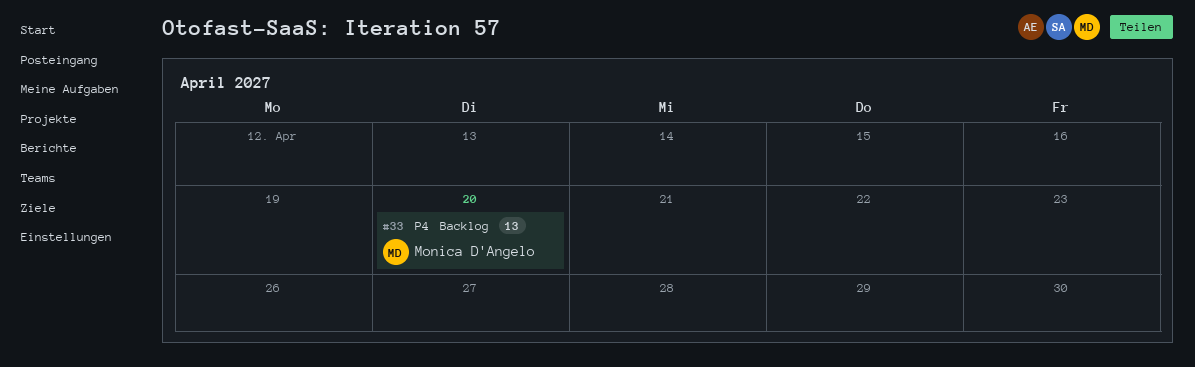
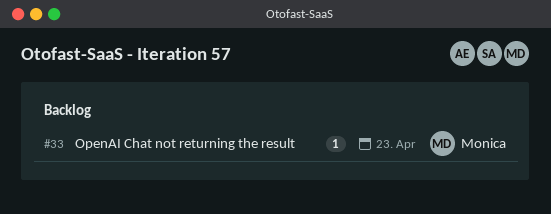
#33, estimate: 13 -> 1
#33, due: Apr 20 -> Apr 23

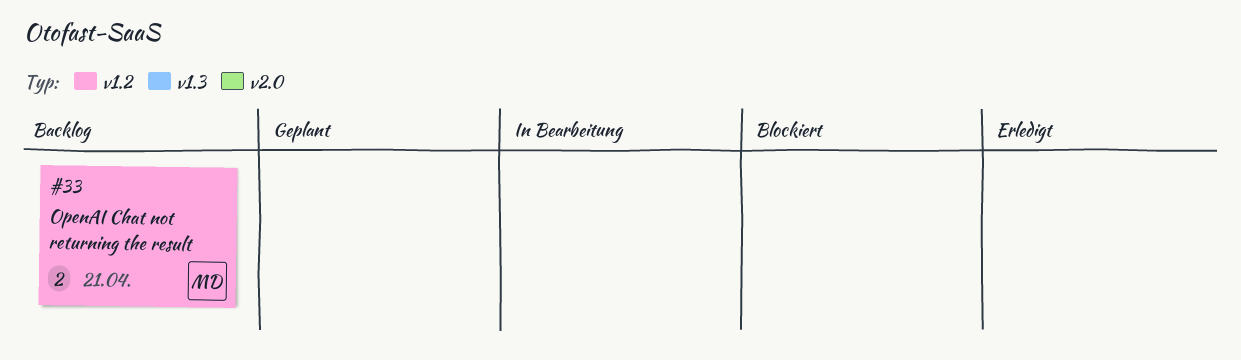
#33, estimate: 1 -> 2
#33, due: Apr 23 -> Apr 21

